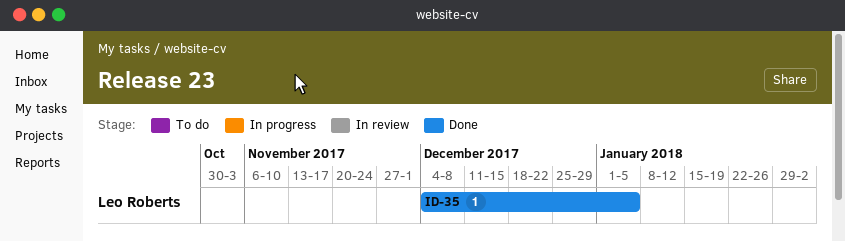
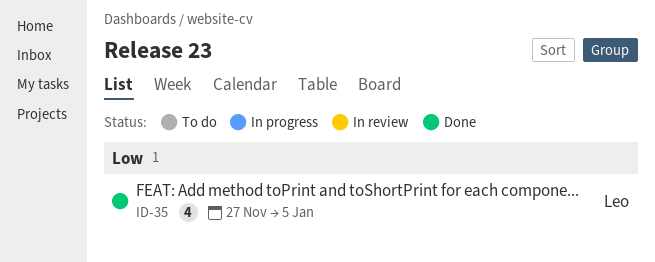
ID-35, estimate: 1 -> 4
ID-35, start: Dec 4 -> Nov 27

